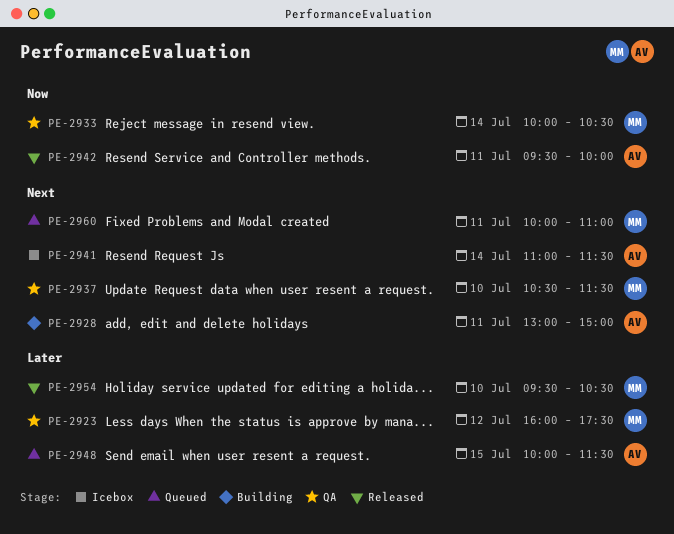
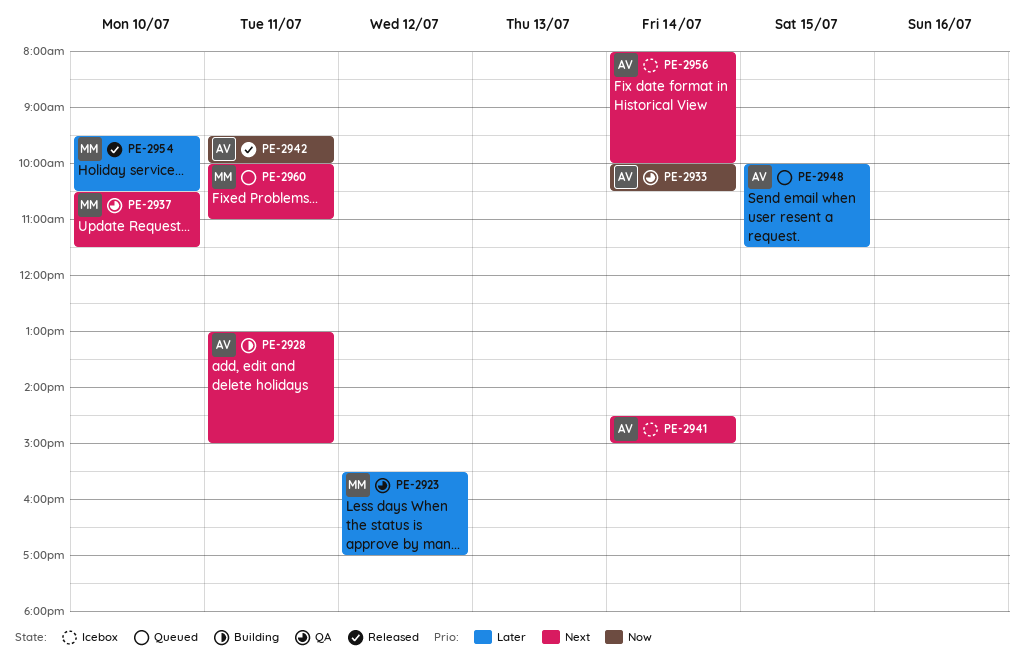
PE-2923, begins: 16:00 -> 15:30
PE-2923, ends: 17:30 -> 17:00
PE-2933, owner: MM -> AV
PE-2941, begins: 11:00 -> 14:30
PE-2941, ends: 11:30 -> 15:00
PE-2956: none -> present

